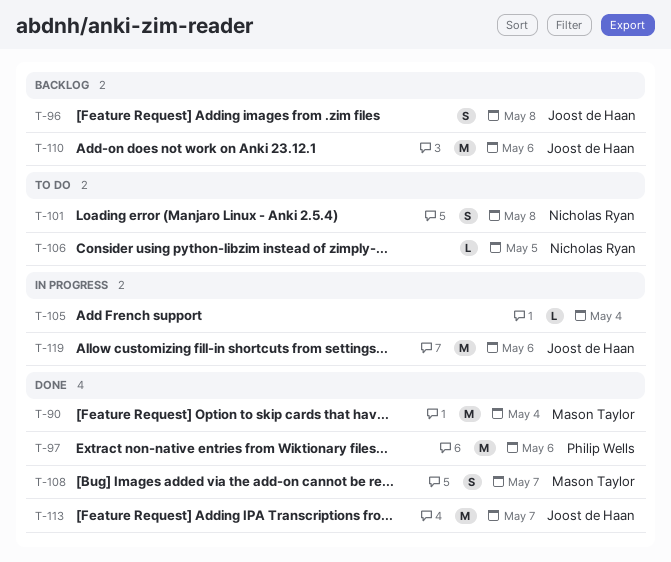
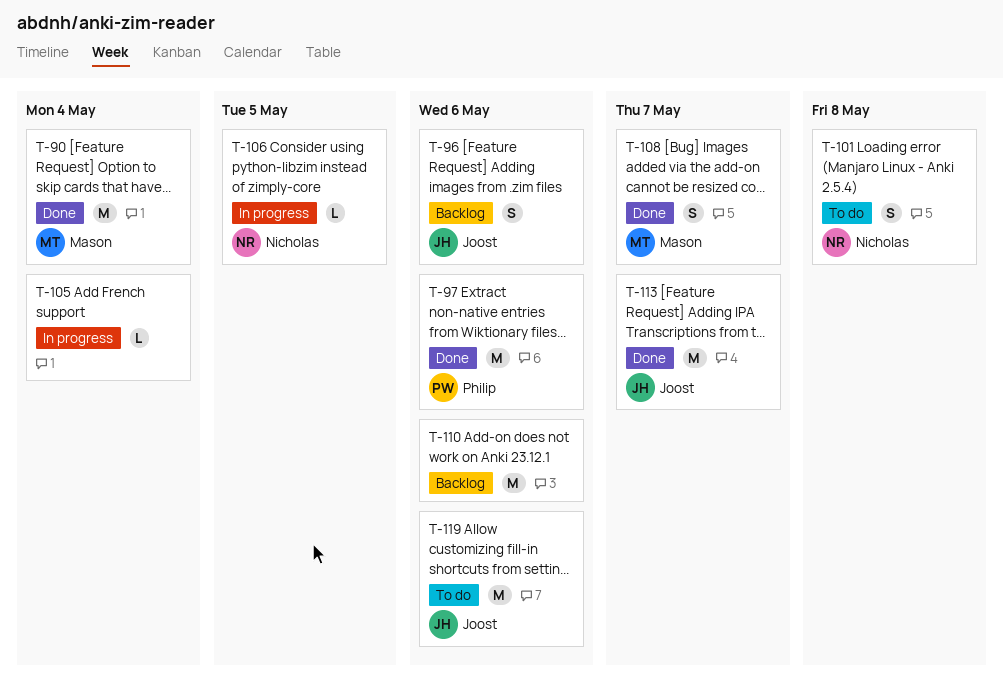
T-96, due: May 8 -> May 6
T-106, status: To do -> In progress
T-110, owner: Joost de Haan -> none
T-119, status: In progress -> To do

